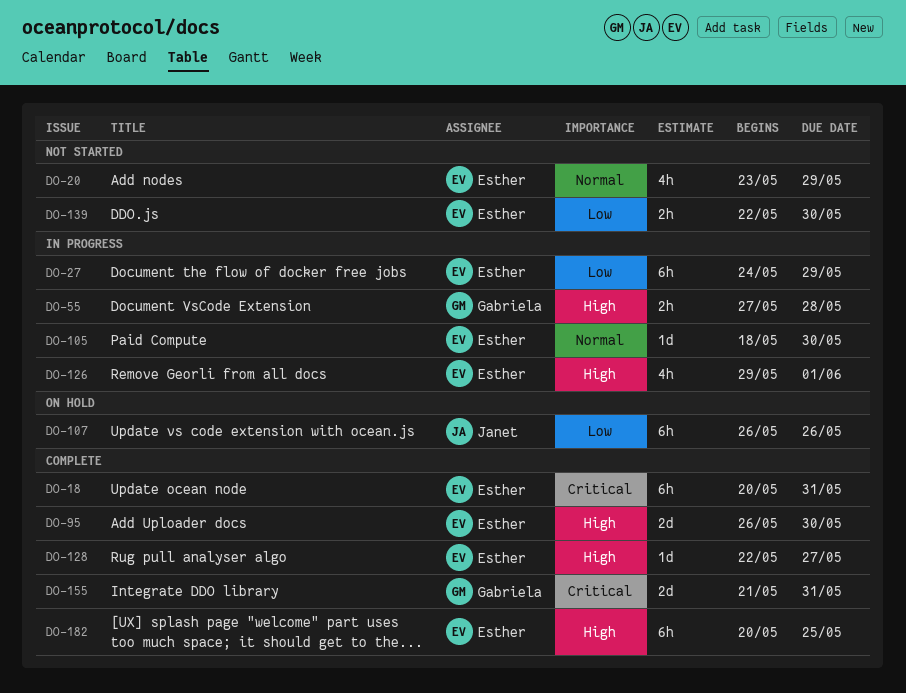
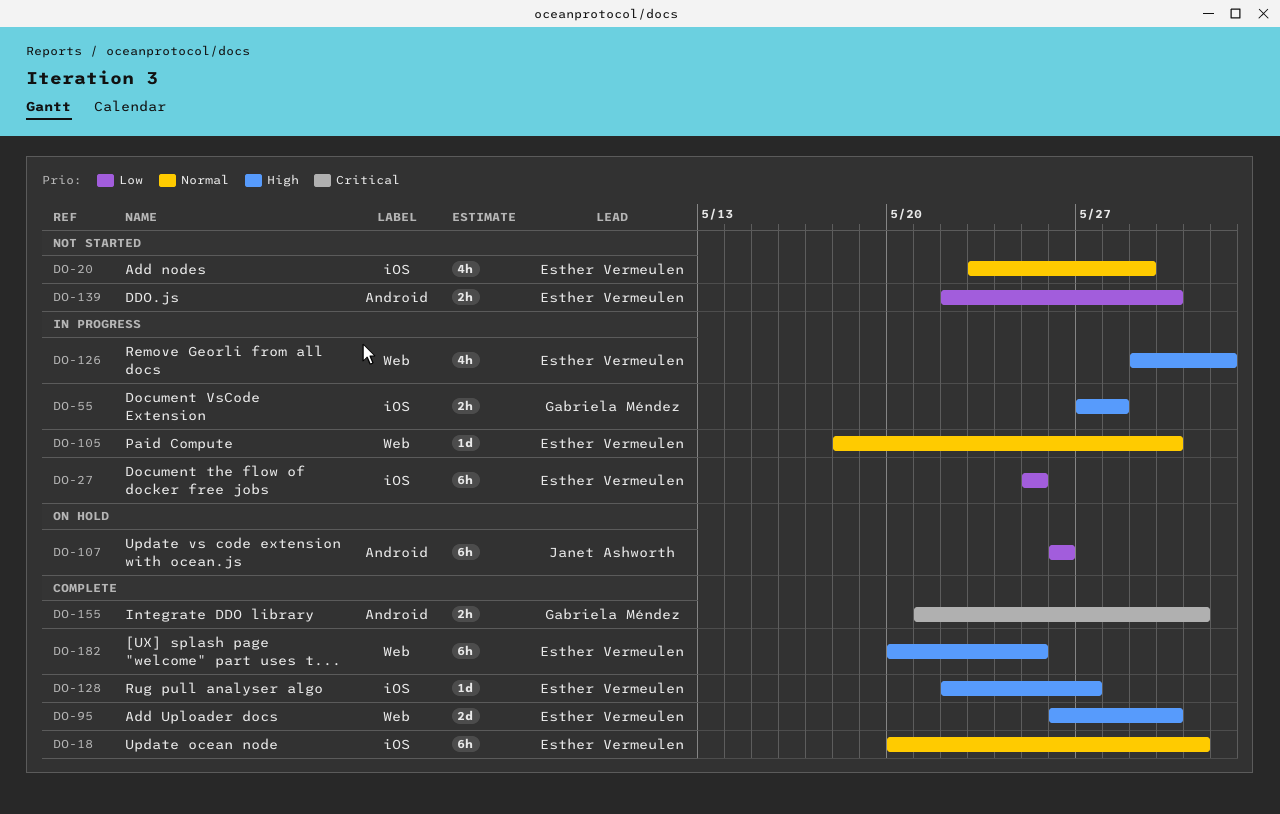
DO-18, priority: Critical -> Normal
DO-27, start: May 24 -> May 25
DO-27, due: May 29 -> May 25
DO-155, estimate: 2d -> 2h

